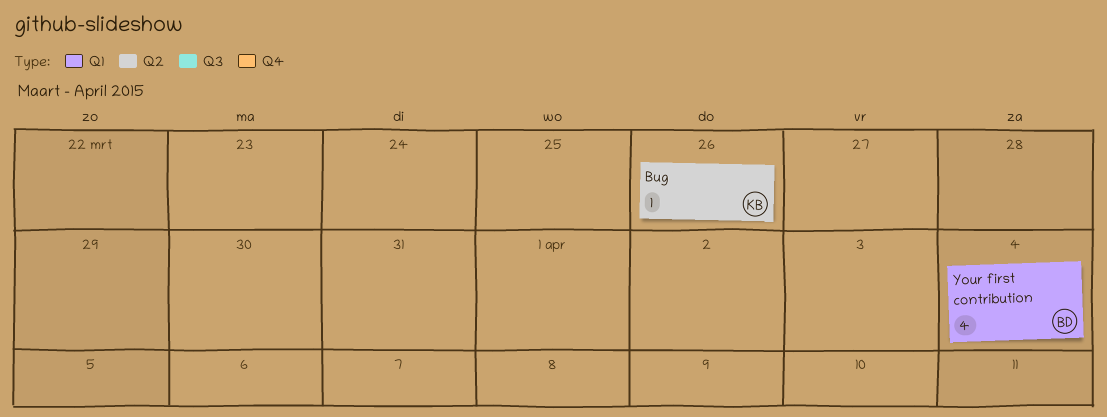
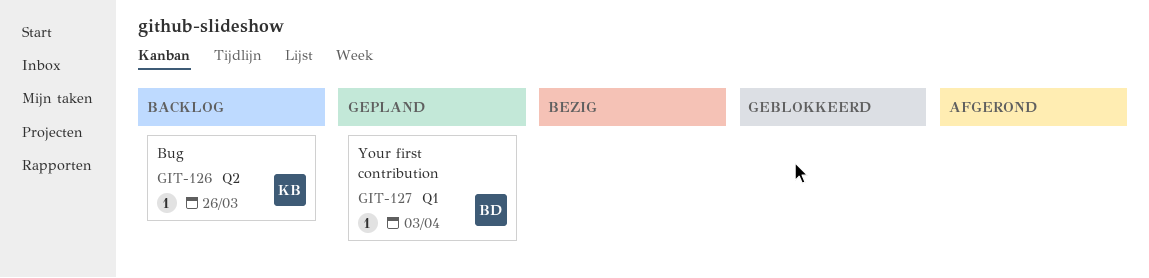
Your first contribution, estimate: 4 -> 1
Your first contribution, due: Apr 4 -> Apr 3

